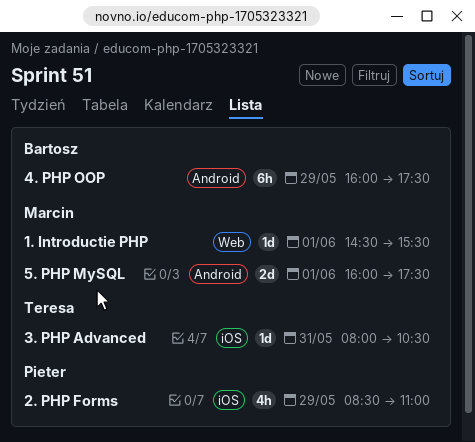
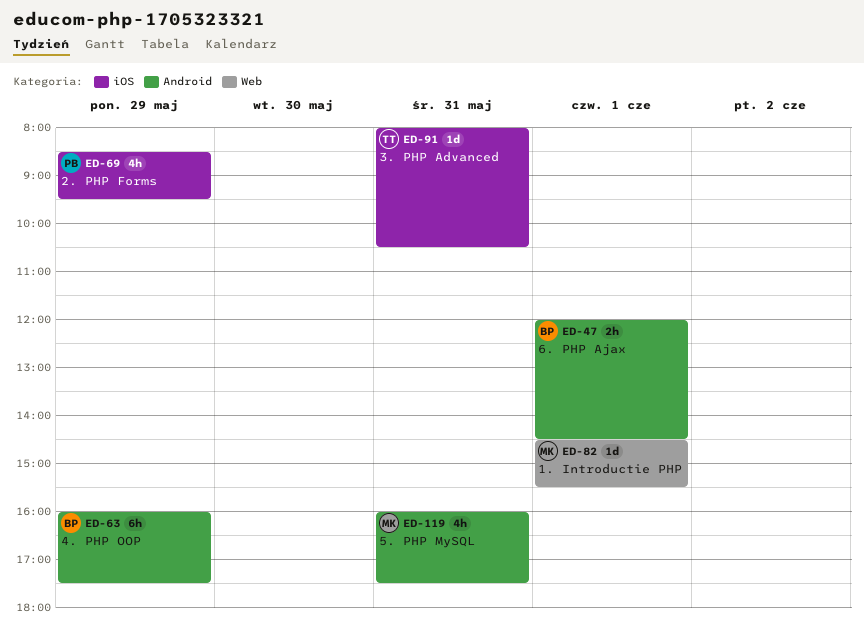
2. PHP Forms, ends: 11:00 -> 09:30
5. PHP MySQL, estimate: 2d -> 4h
5. PHP MySQL, day: Jun 1 -> May 31
6. PHP Ajax: none -> present

